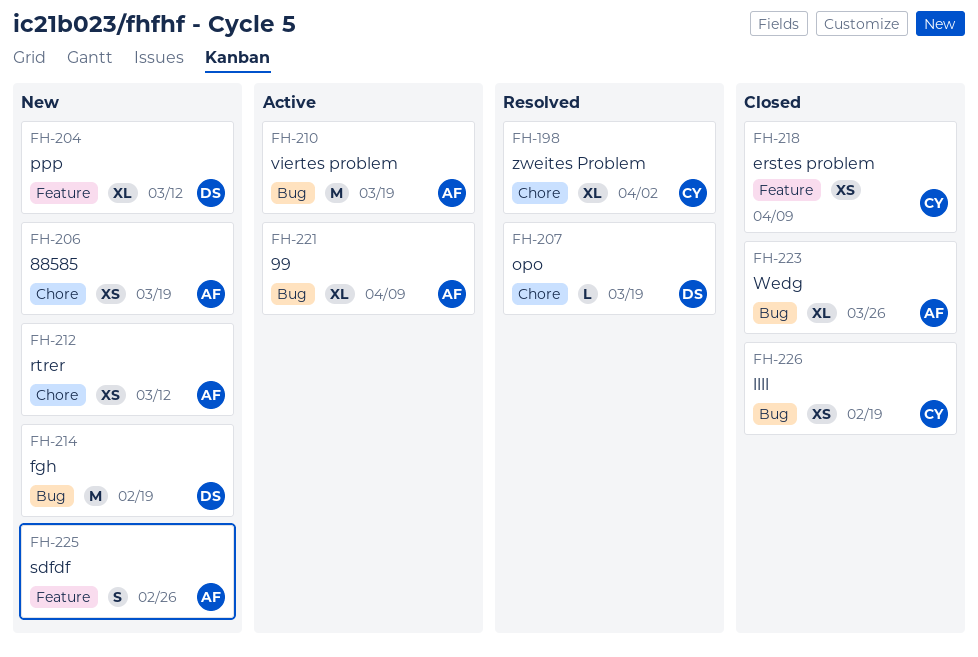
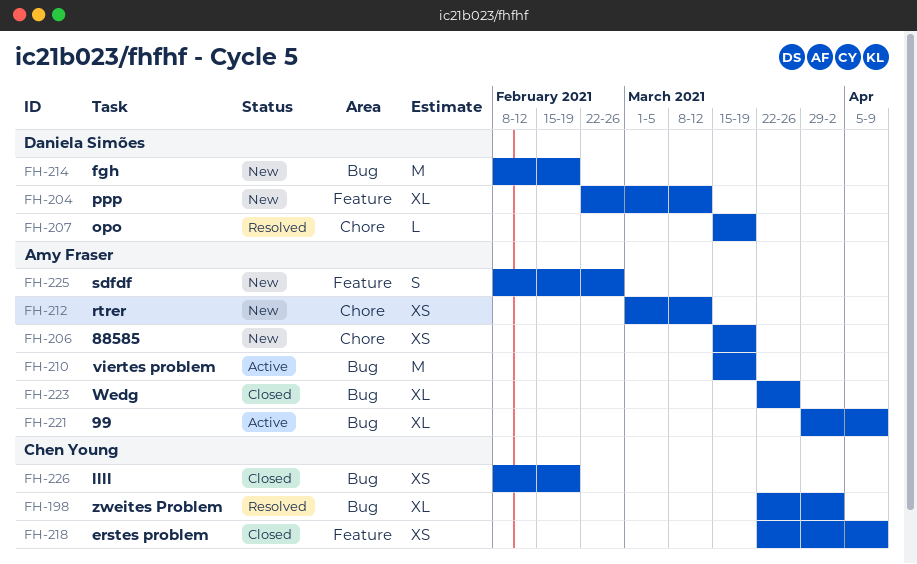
FH-198, label: Chore -> Bug

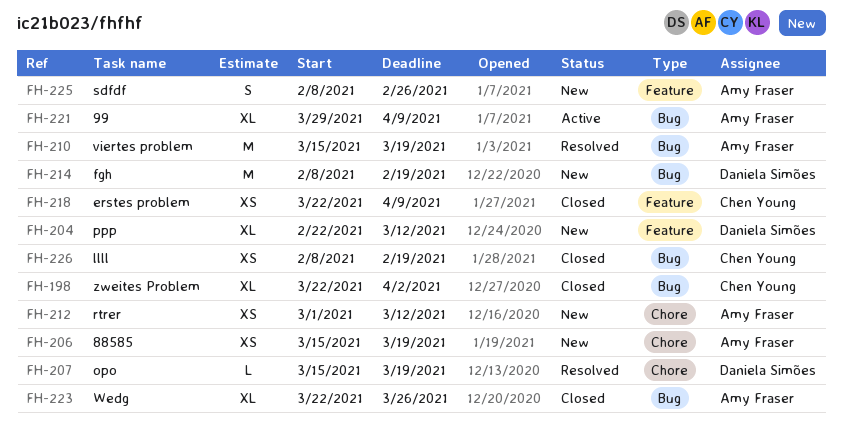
FH-198, status: Resolved -> Closed
FH-210, status: Active -> Resolved

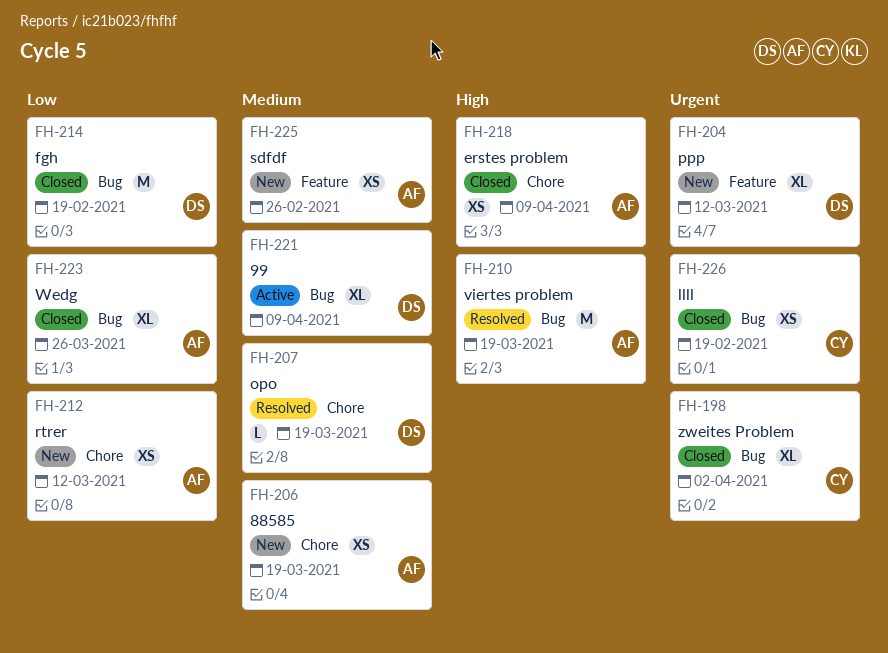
FH-214, status: New -> Closed
FH-218, owner: Chen Young -> Amy Fraser
FH-218, label: Feature -> Chore
FH-221, owner: Amy Fraser -> Daniela Simões
FH-225, estimate: S -> XS

